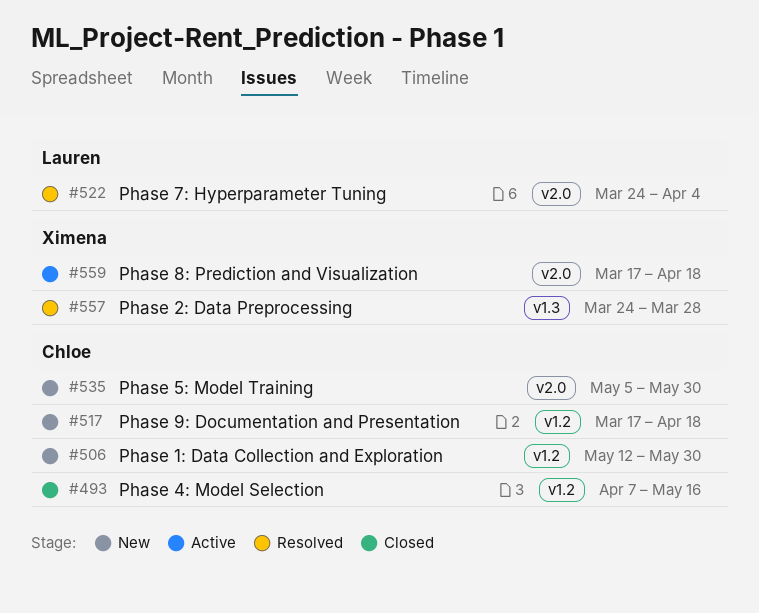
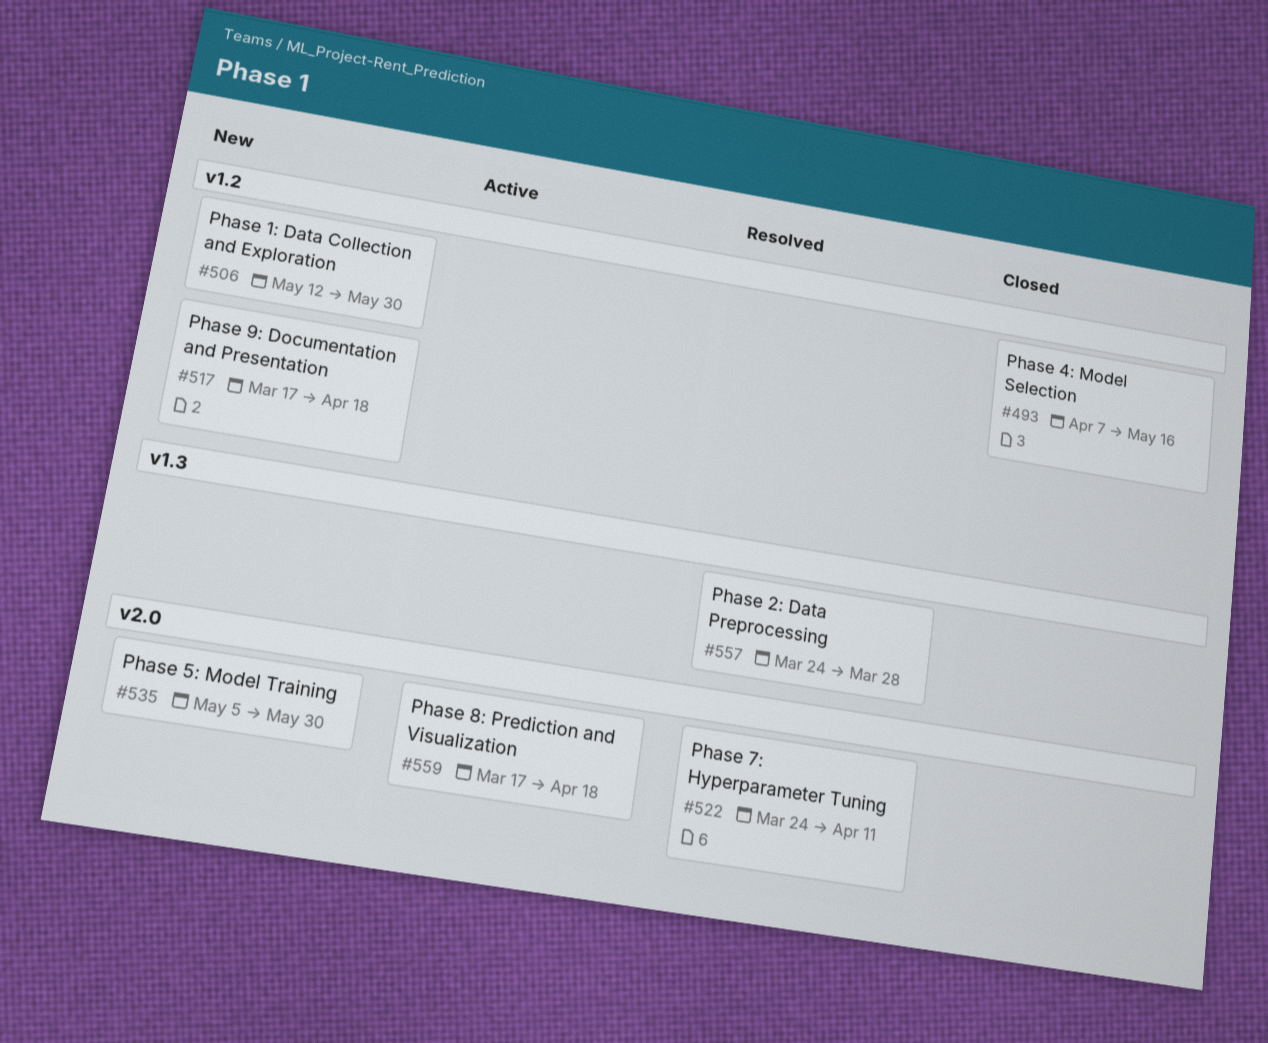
#522, due: Apr 4 -> Apr 11

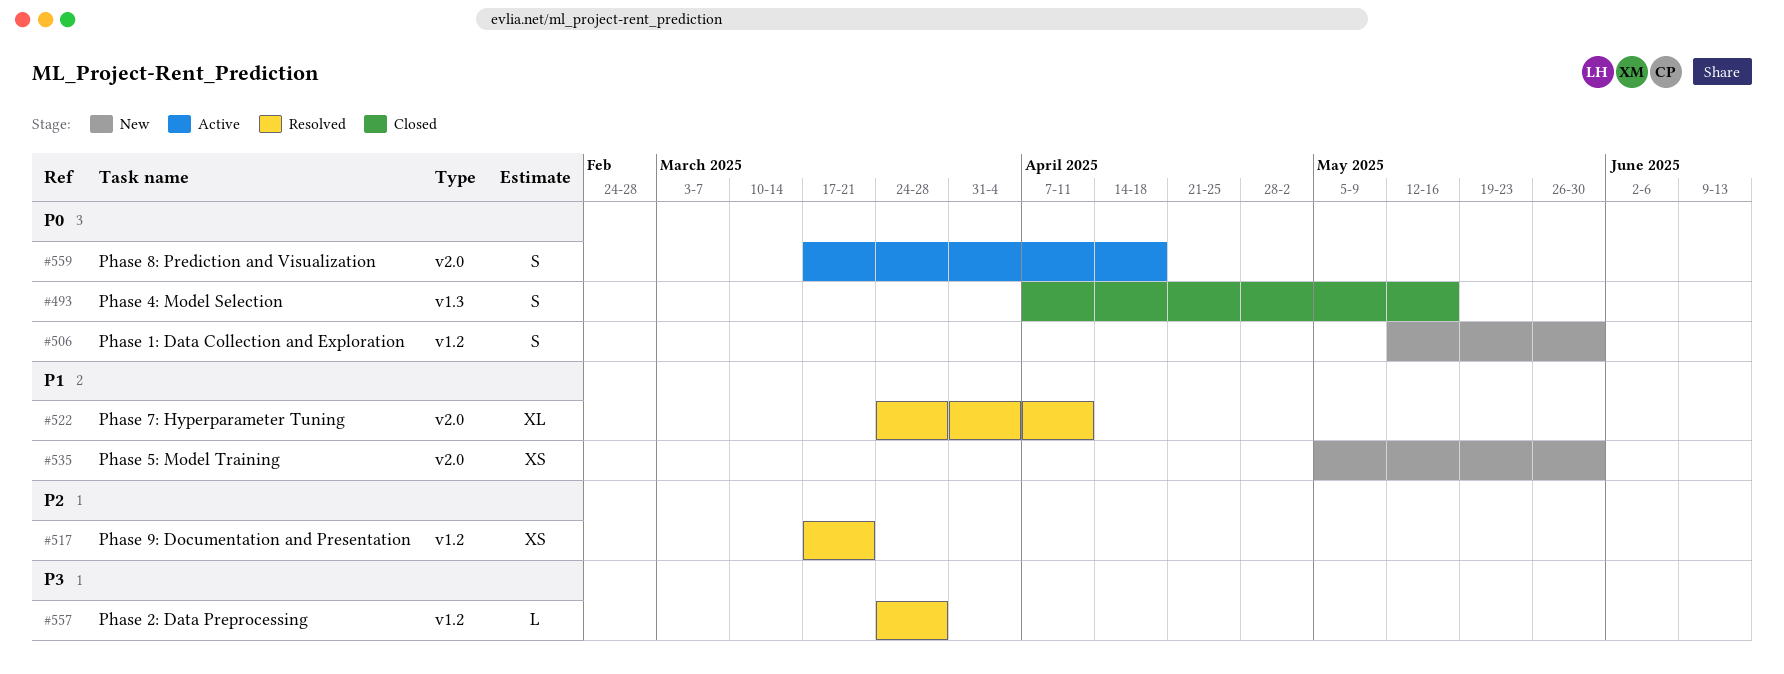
#493, label: v1.2 -> v1.3
#517, status: New -> Resolved
#517, due: Apr 18 -> Mar 21
#557, label: v1.3 -> v1.2

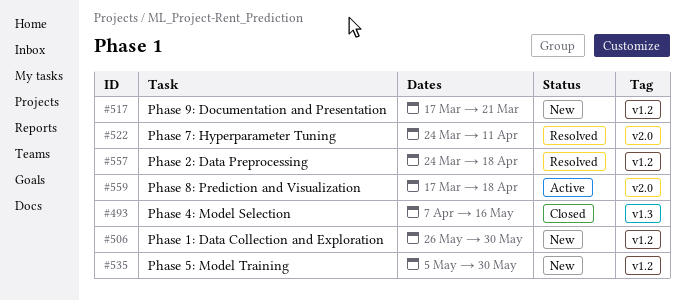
#506, start: May 12 -> May 26
#517, status: Resolved -> New
#535, label: v2.0 -> v1.2
#557, due: Mar 28 -> Apr 18

